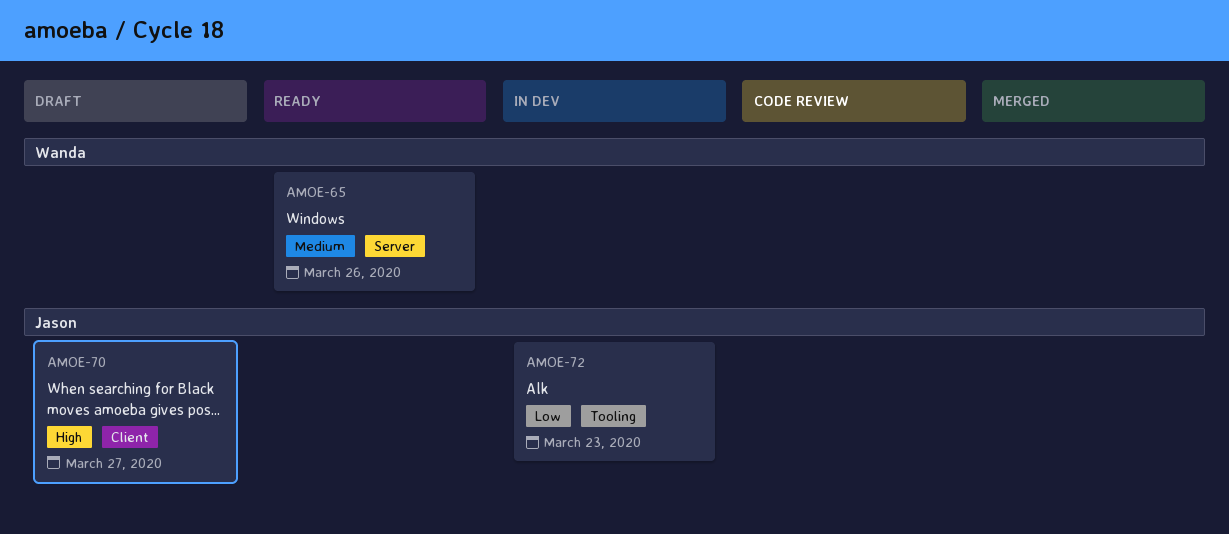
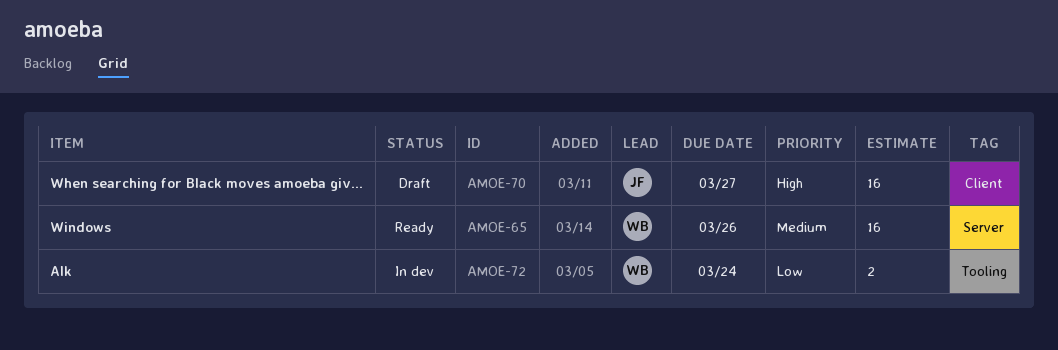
AMOE-72, owner: Jason -> Wanda
AMOE-72, due: Mar 23 -> Mar 24

